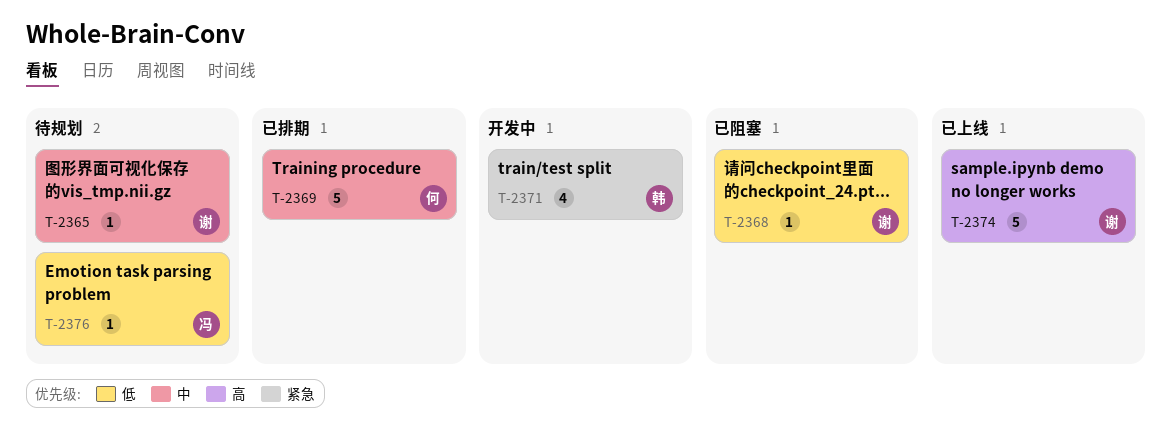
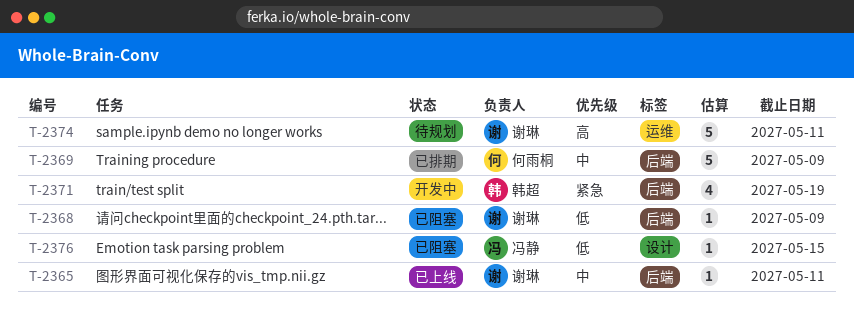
T-2365, status: 待规划 -> 已上线
T-2374, status: 已上线 -> 待规划
T-2376, status: 待规划 -> 已阻塞

